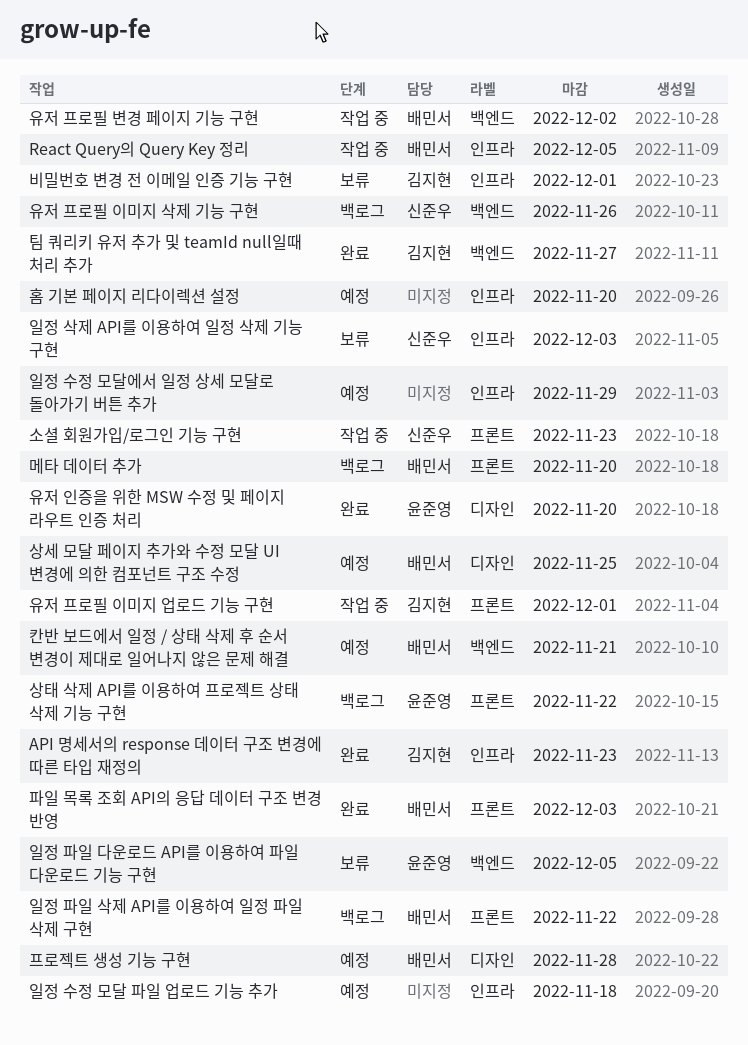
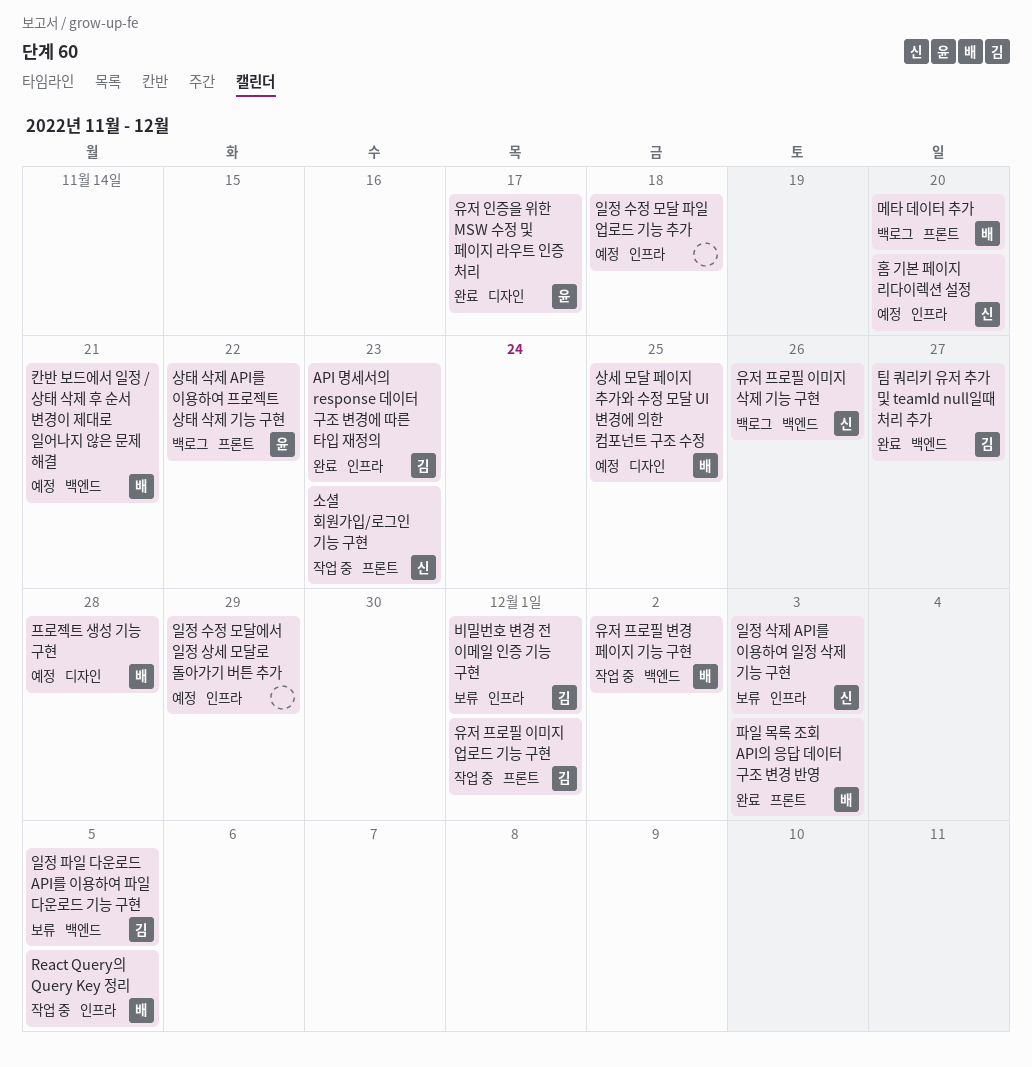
유저 인증을 위한 MSW 수정 및 페이지 라우트 인증 처리, due: Nov 20 -> Nov 17
일정 파일 다운로드 API를 이용하여 파일 다운로드 기능 구현, owner: 윤준영 -> 김지현
일정 파일 삭제 API를 이용하여 일정 파일 삭제 구현: present -> none
홈 기본 페이지 리다이렉션 설정, owner: none -> 신준우

